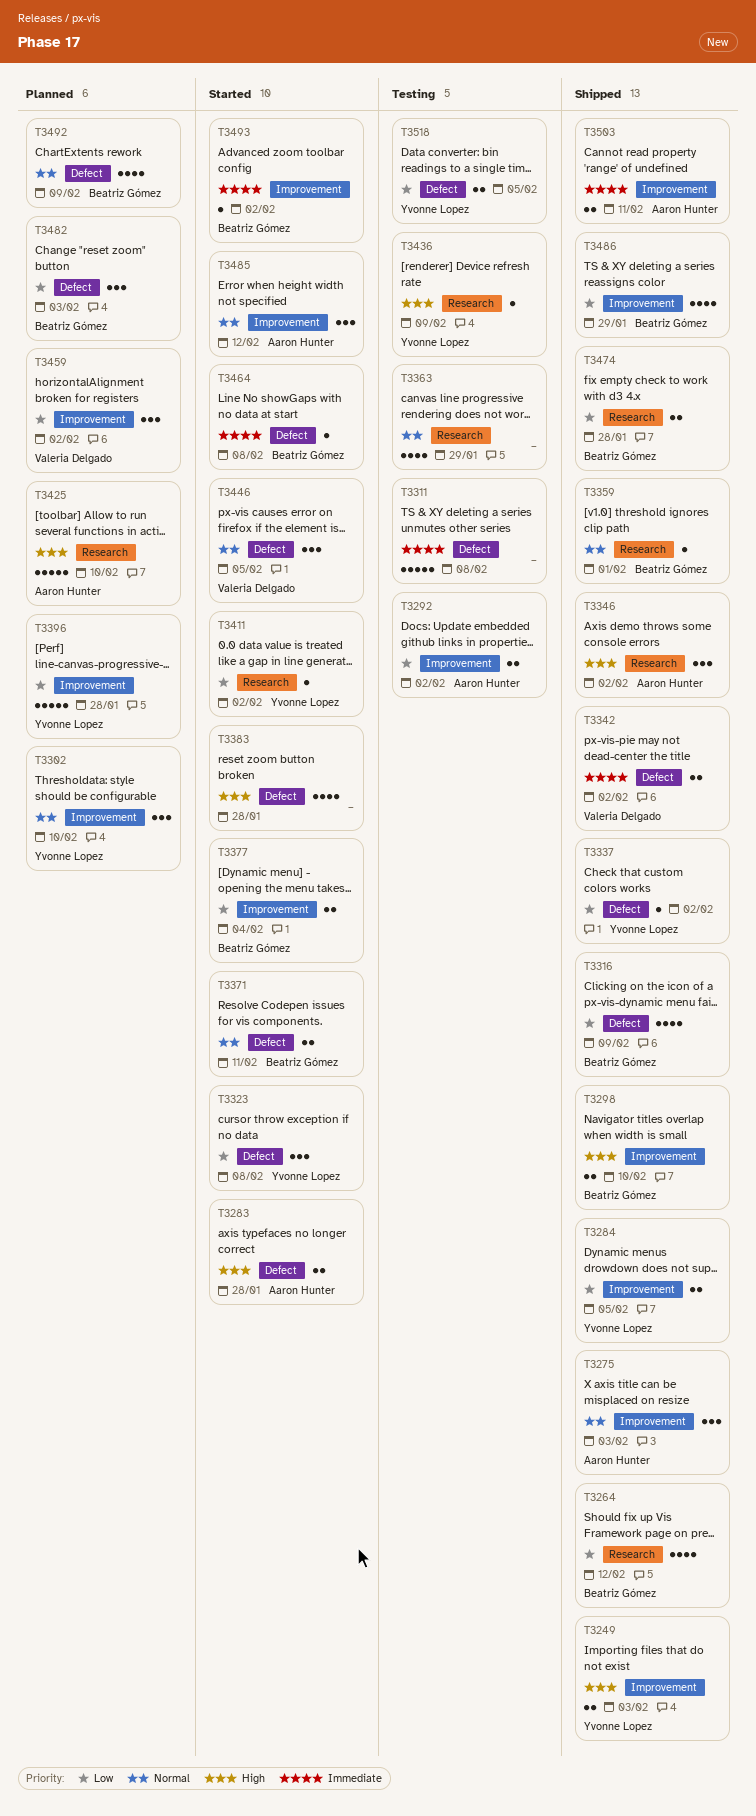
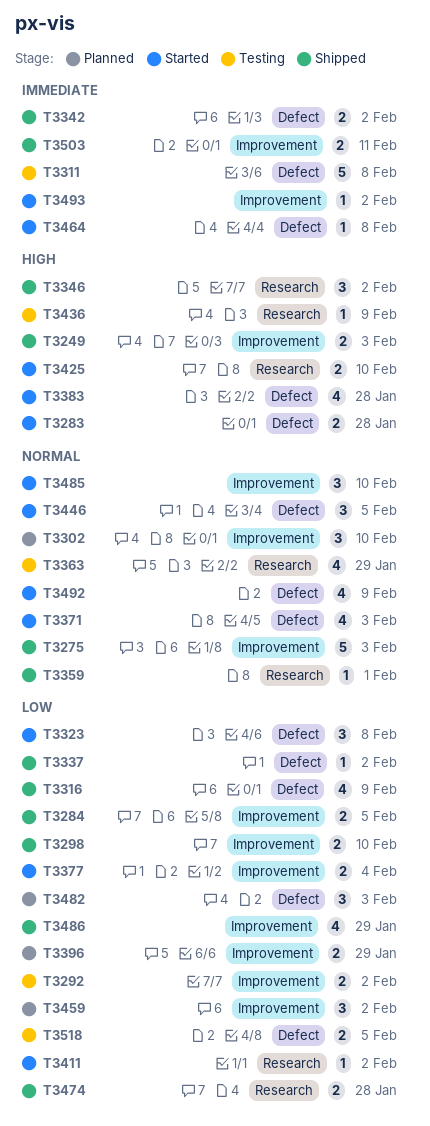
T3264: present -> none
T3275, estimate: 3 -> 5
T3298, priority: High -> Low
T3371, estimate: 2 -> 4
T3371, due: Feb 11 -> Feb 3
T3396, estimate: 5 -> 2
T3396, due: Jan 28 -> Jan 29
T3425, status: Planned -> Started
T3425, estimate: 5 -> 2
T3485, due: Feb 12 -> Feb 10
T3492, status: Planned -> Started

